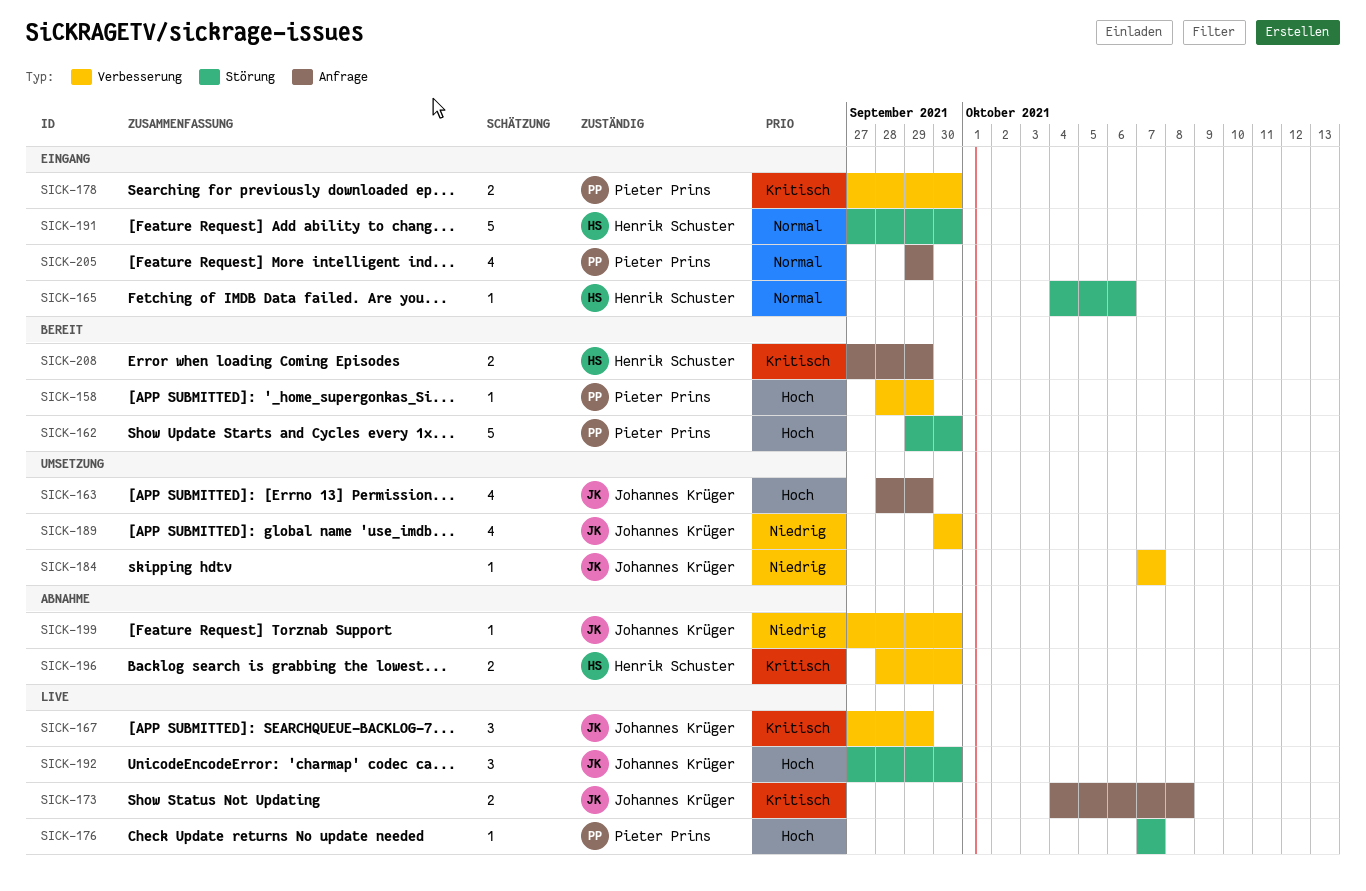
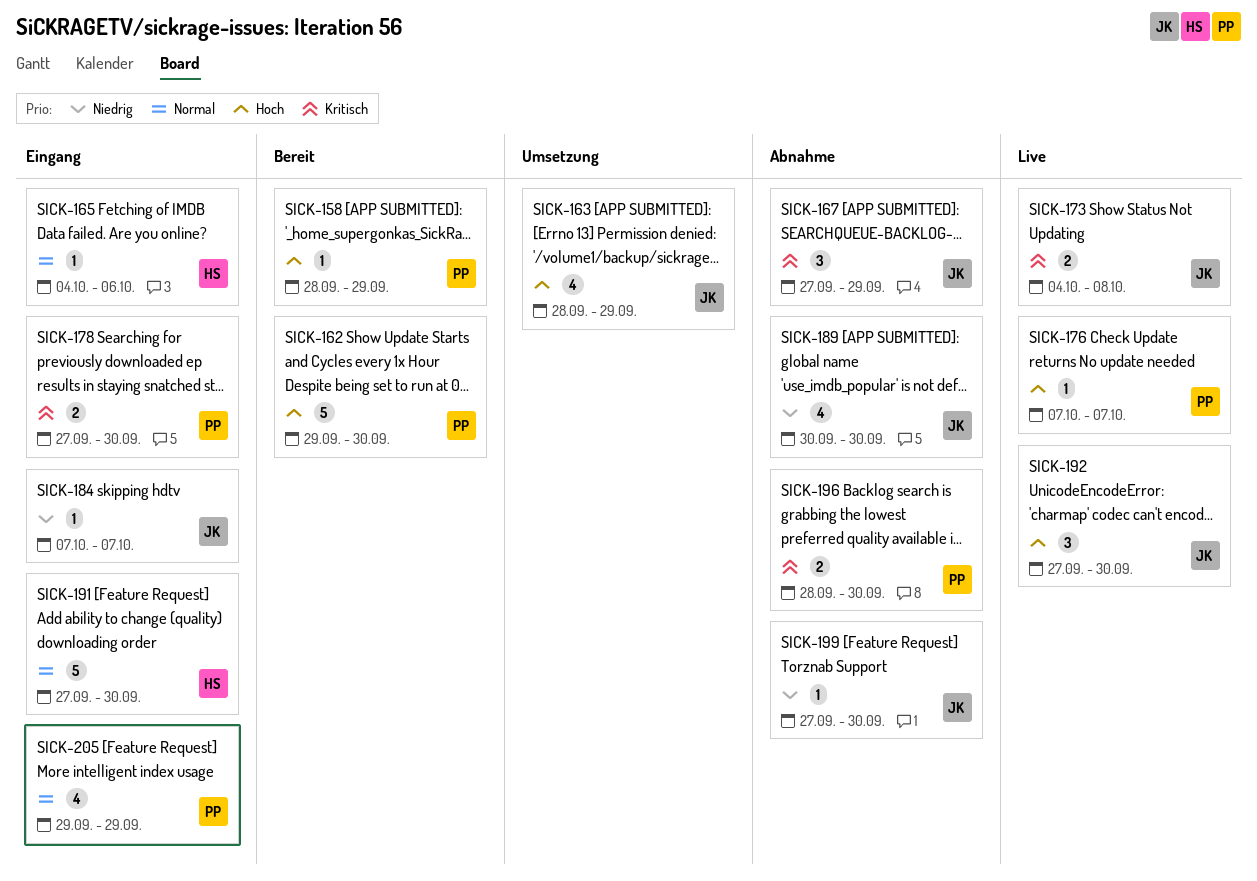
SICK-167, status: Live -> Abnahme
SICK-184, status: Umsetzung -> Eingang
SICK-189, status: Umsetzung -> Abnahme
SICK-196, owner: Henrik Schuster -> Pieter Prins
SICK-208: present -> none

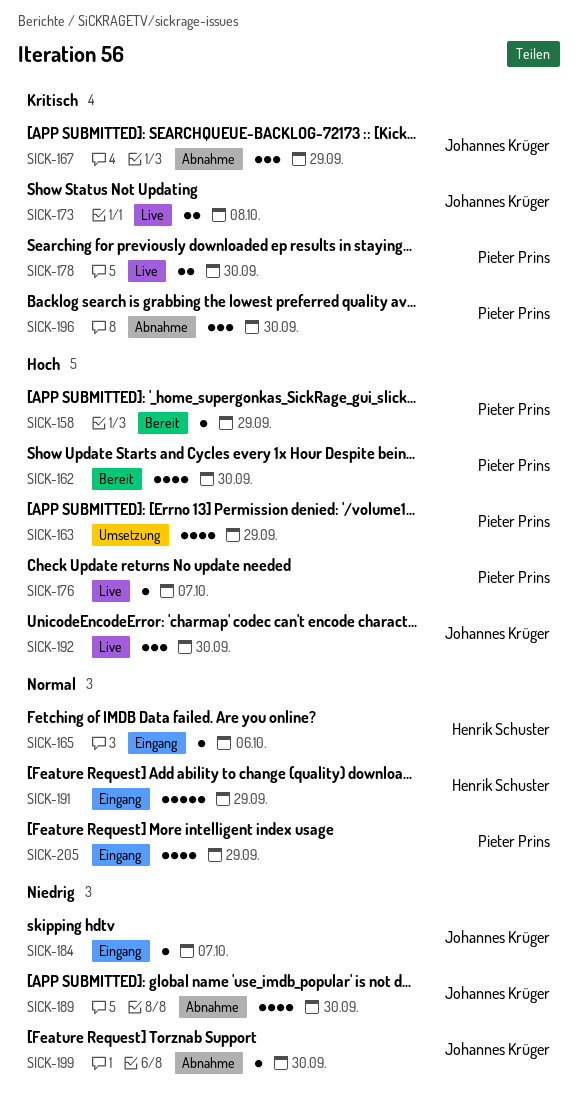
SICK-162, estimate: 5 -> 4
SICK-163, owner: Johannes Krüger -> Pieter Prins
SICK-178, status: Eingang -> Live
SICK-191, due: Sep 30 -> Sep 29
SICK-196, estimate: 2 -> 3

